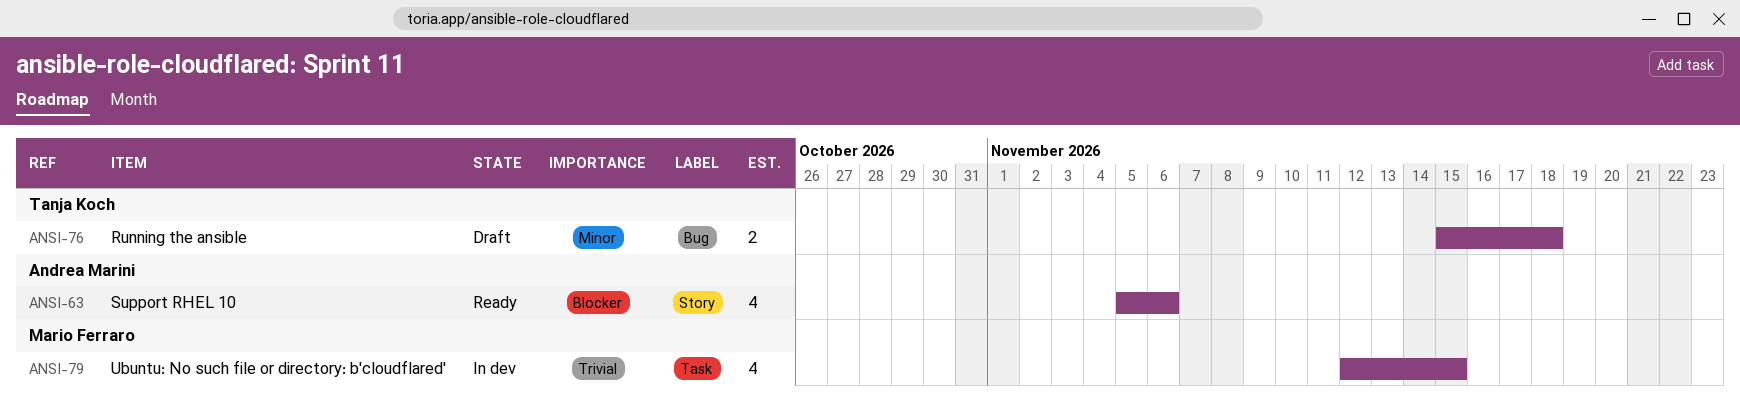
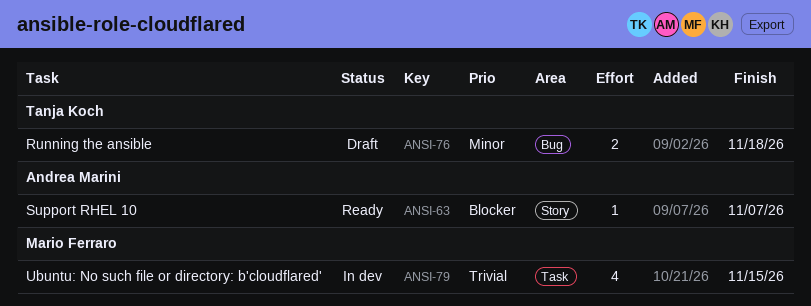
ANSI-63, estimate: 4 -> 1
ANSI-63, due: Nov 6 -> Nov 7

